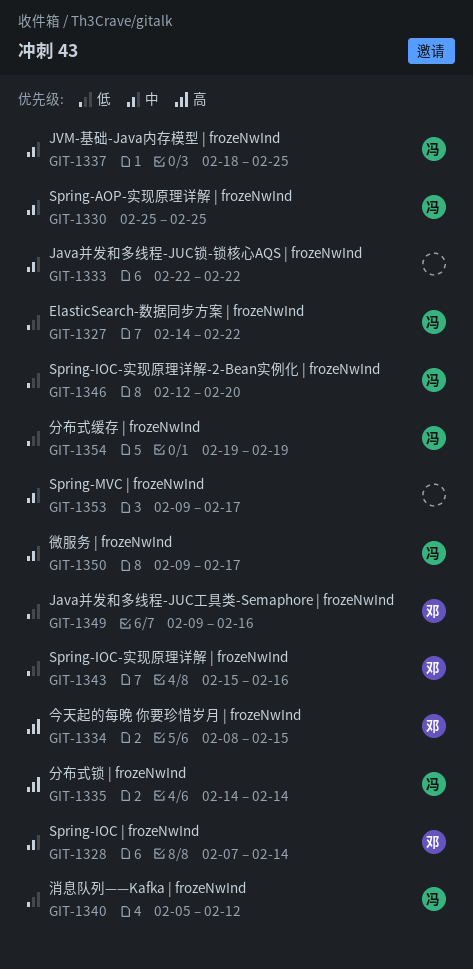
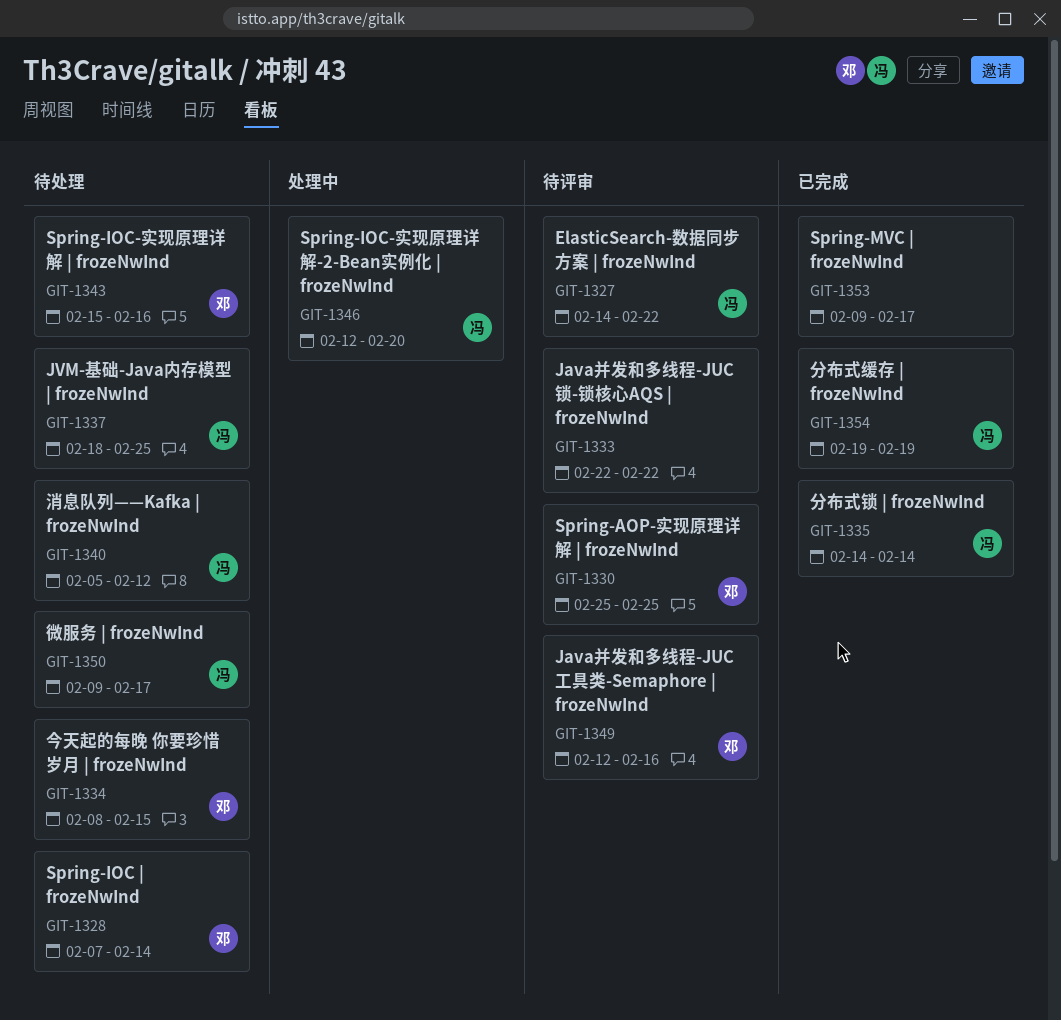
GIT-1330, owner: 冯 -> 邓
GIT-1349, start: Feb 9 -> Feb 12

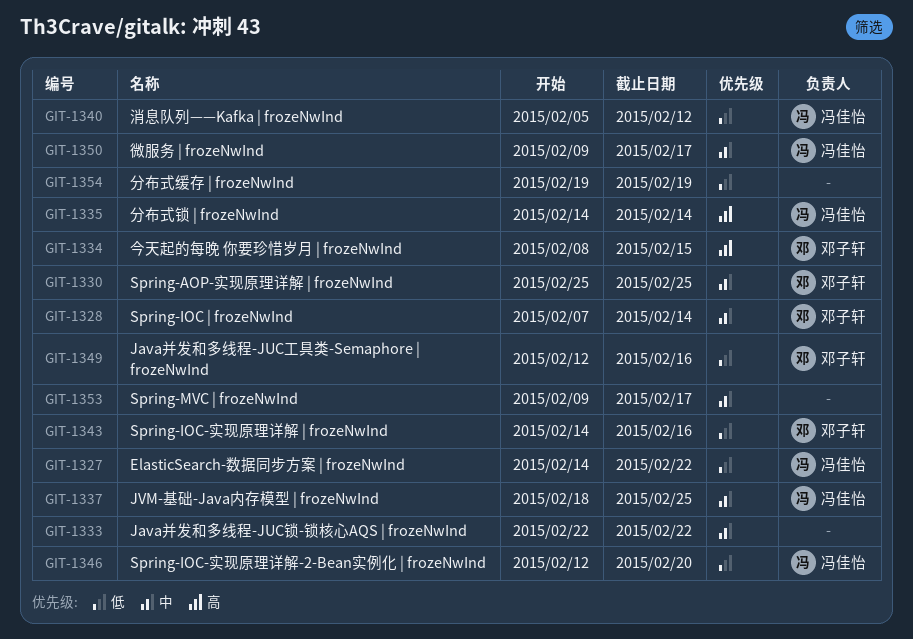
GIT-1343, start: Feb 15 -> Feb 14
GIT-1354, owner: 冯佳怡 -> none

